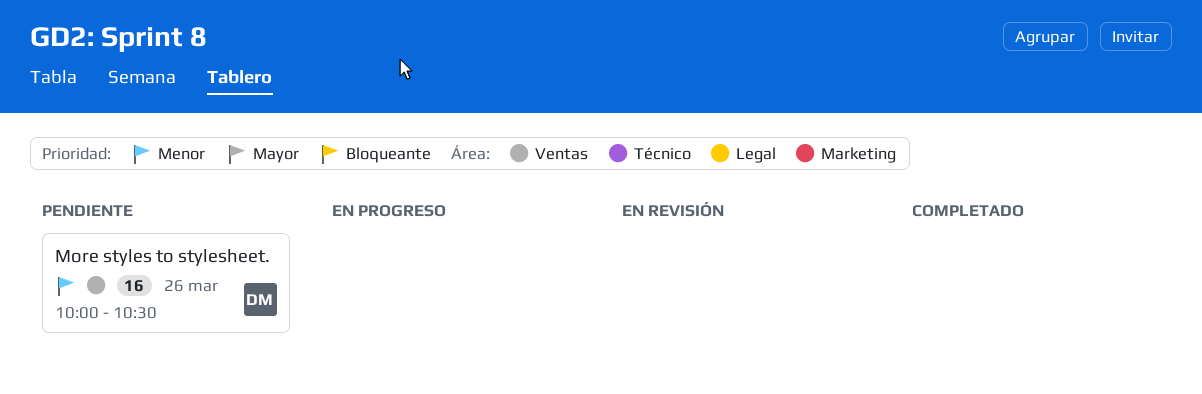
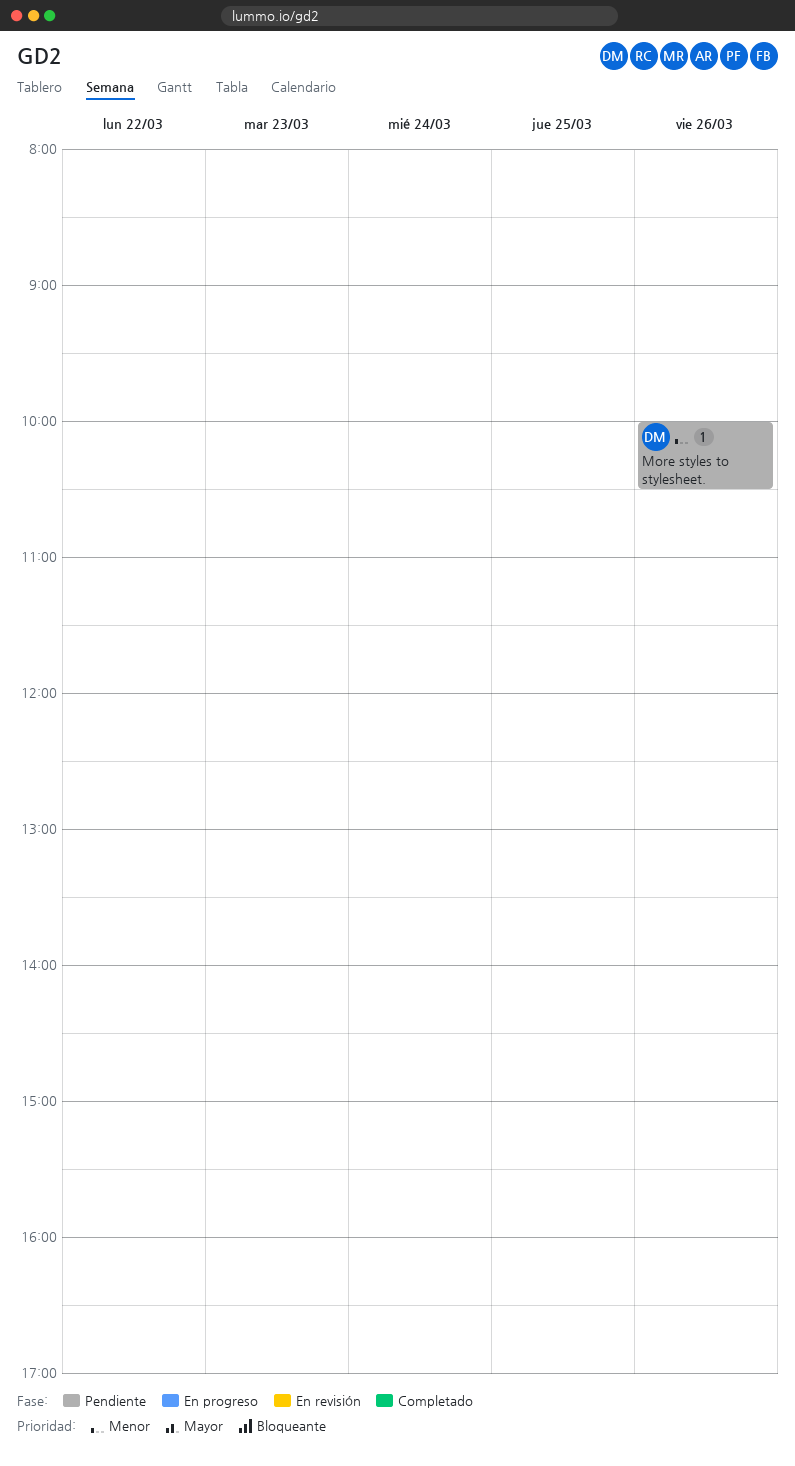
More styles to stylesheet., estimate: 16 -> 1

